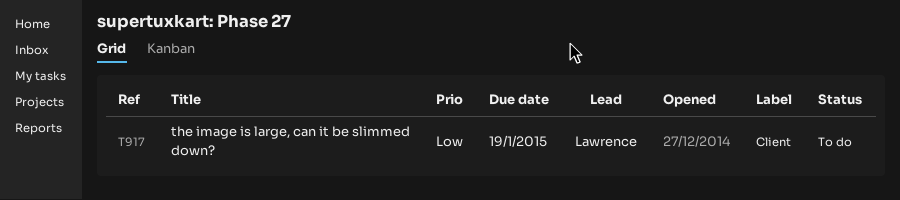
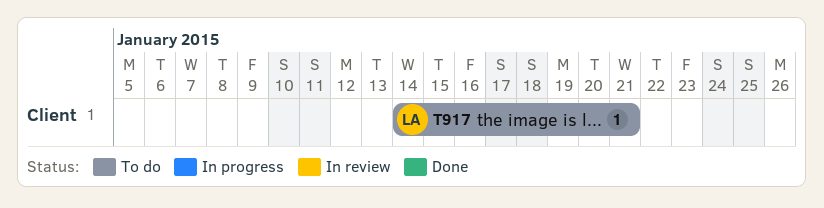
T917, due: Jan 19 -> Jan 21

